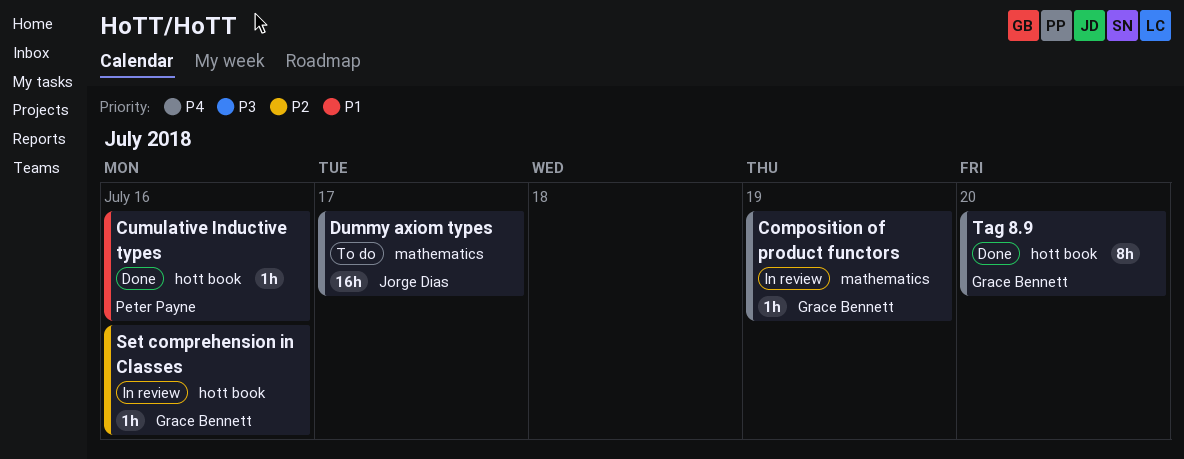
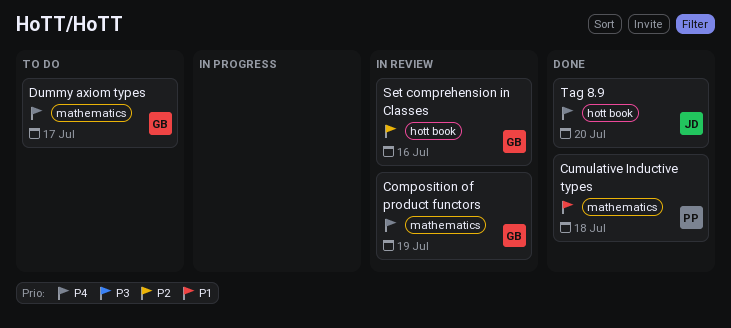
Cumulative Inductive types, label: hott book -> mathematics
Cumulative Inductive types, due: Jul 16 -> Jul 18
Dummy axiom types, owner: Jorge Dias -> Grace Bennett
Tag 8.9, owner: Grace Bennett -> Jorge Dias

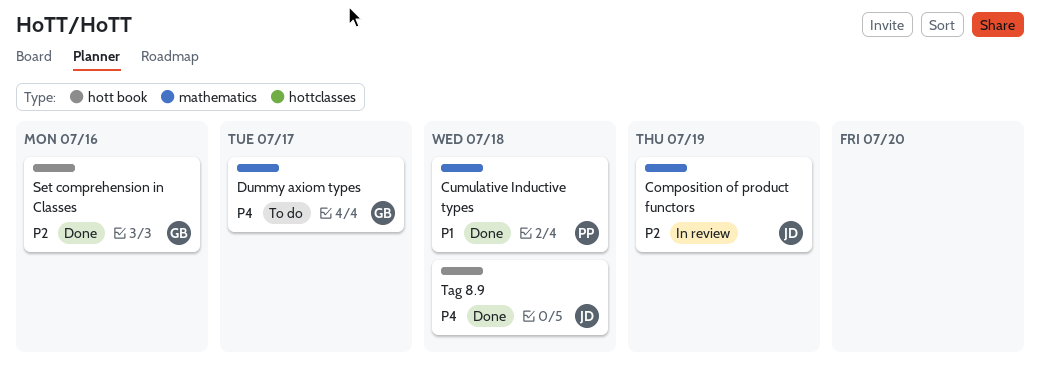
Composition of product functors, owner: GB -> JD
Composition of product functors, priority: P4 -> P2
Set comprehension in Classes, status: In review -> Done
Tag 8.9, due: Jul 20 -> Jul 18

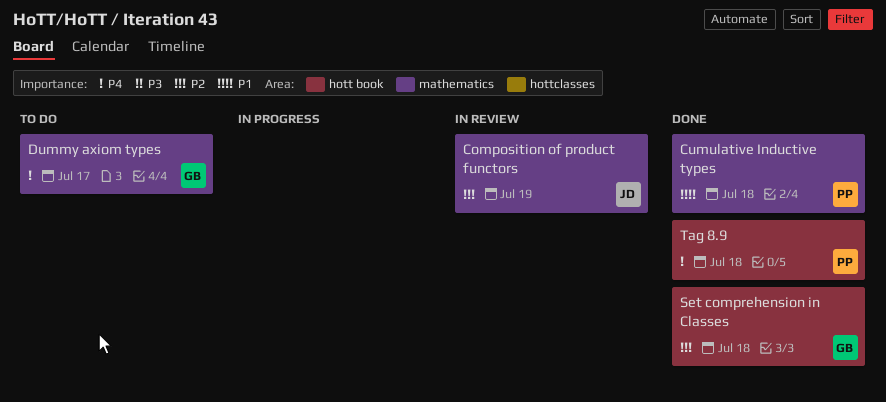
Set comprehension in Classes, due: Jul 16 -> Jul 18
Tag 8.9, owner: JD -> PP

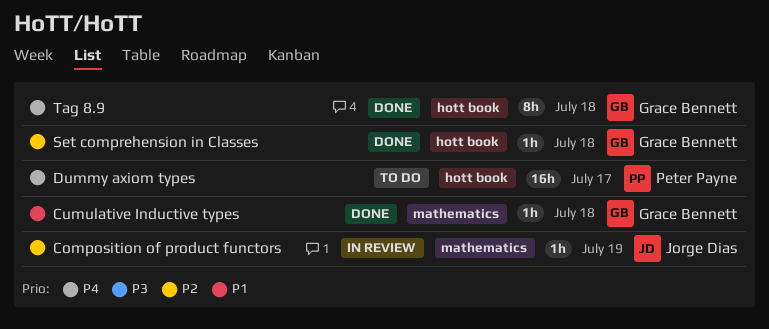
Cumulative Inductive types, owner: Peter Payne -> Grace Bennett
Dummy axiom types, owner: Grace Bennett -> Peter Payne
Dummy axiom types, label: mathematics -> hott book
Tag 8.9, owner: Peter Payne -> Grace Bennett

